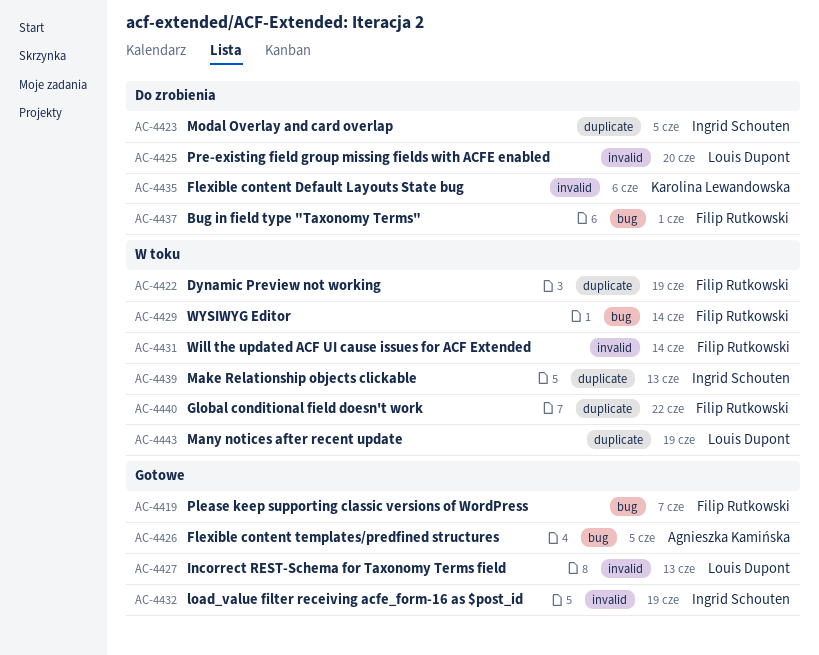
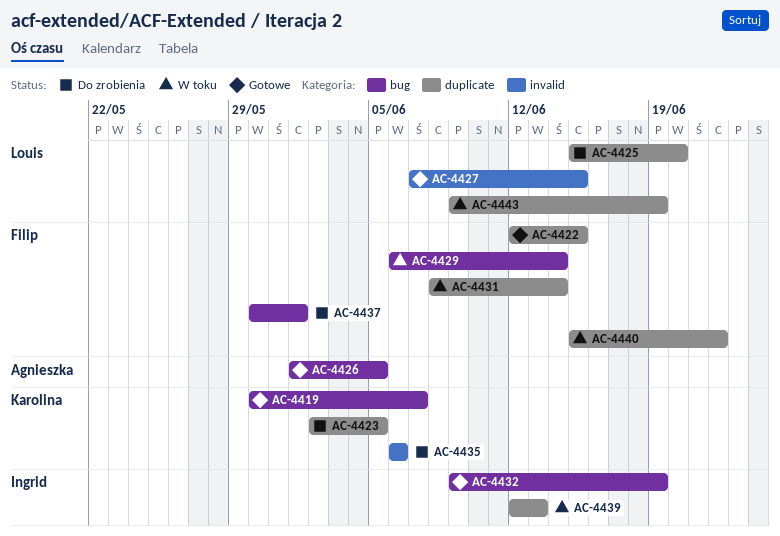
AC-4419, owner: Filip Rutkowski -> Karolina Lewandowska
AC-4422, status: W toku -> Gotowe
AC-4422, due: Jun 19 -> Jun 15
AC-4423, owner: Ingrid Schouten -> Karolina Lewandowska
AC-4425, label: invalid -> duplicate
AC-4427, due: Jun 13 -> Jun 15
AC-4431, label: invalid -> duplicate
AC-4432, label: invalid -> bug

